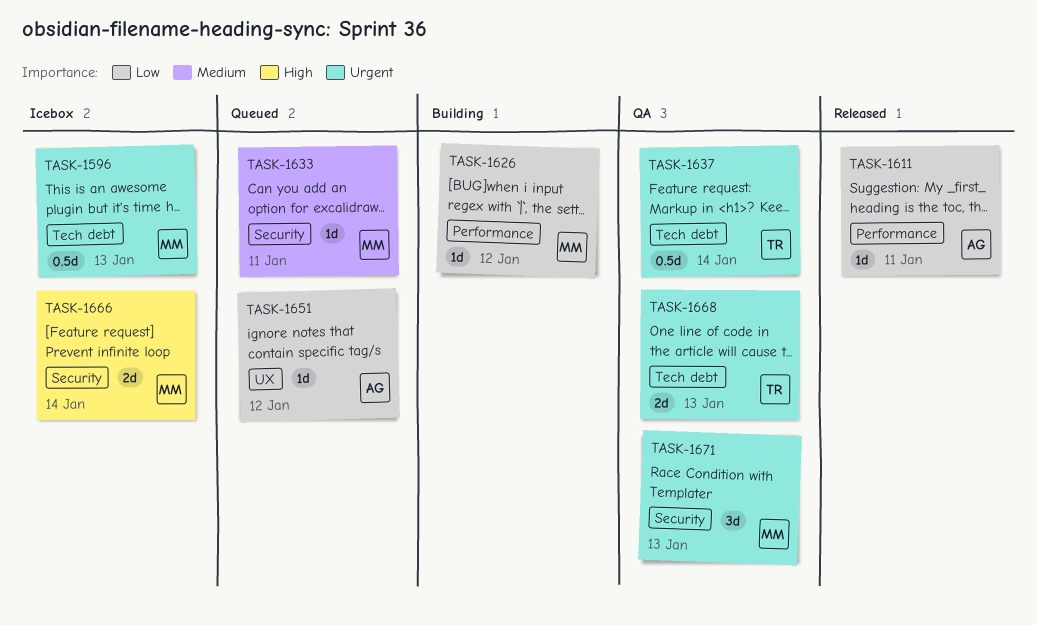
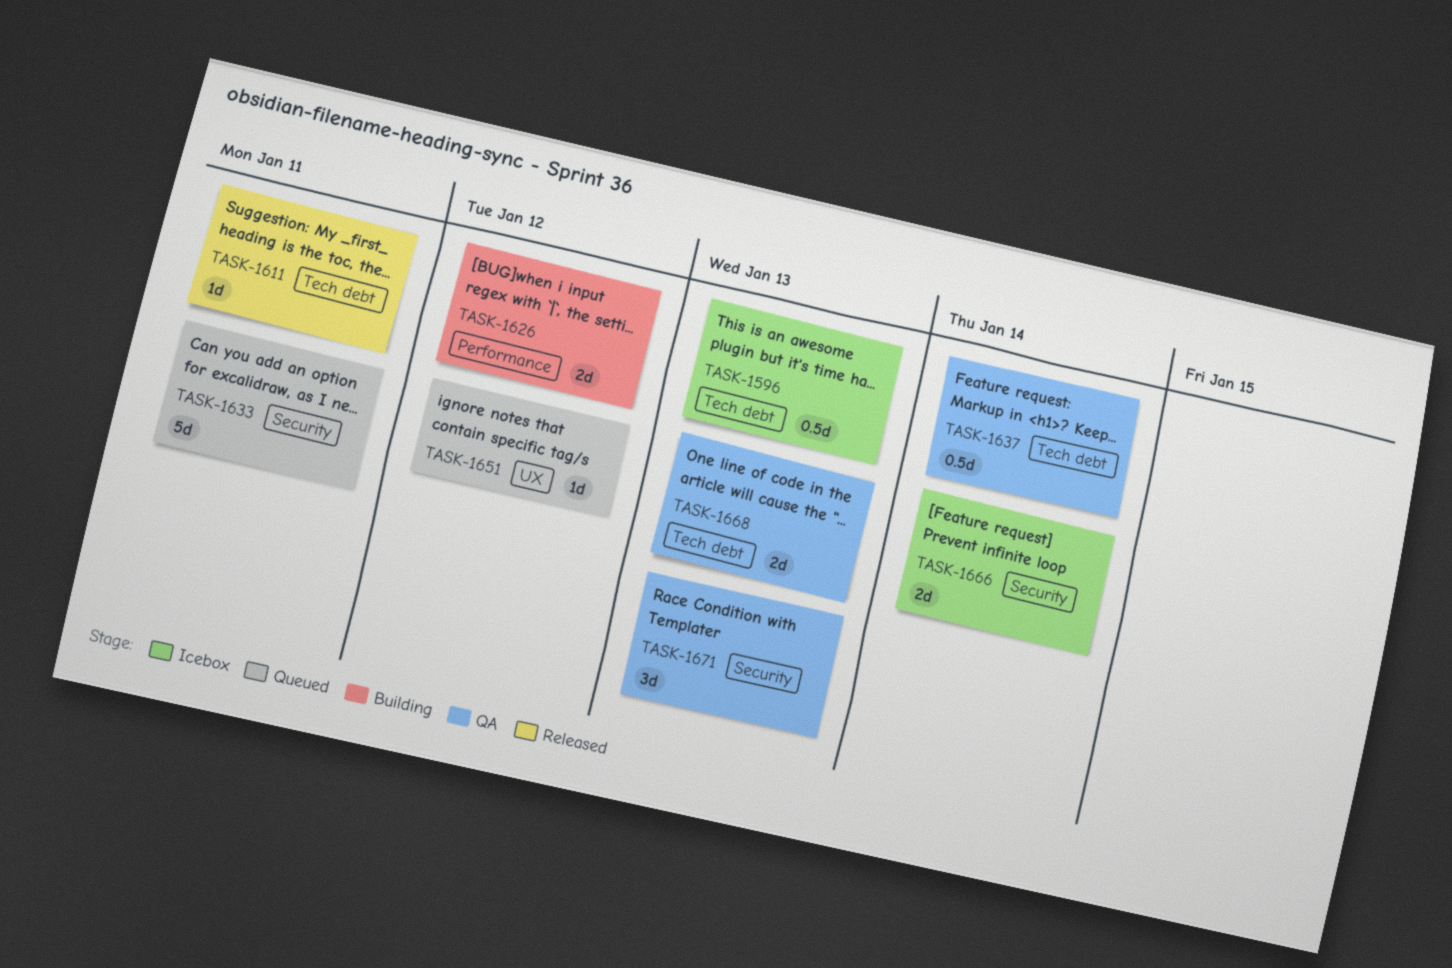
TASK-1611, label: Performance -> Tech debt
TASK-1626, estimate: 1d -> 2d
TASK-1633, estimate: 1d -> 5d

